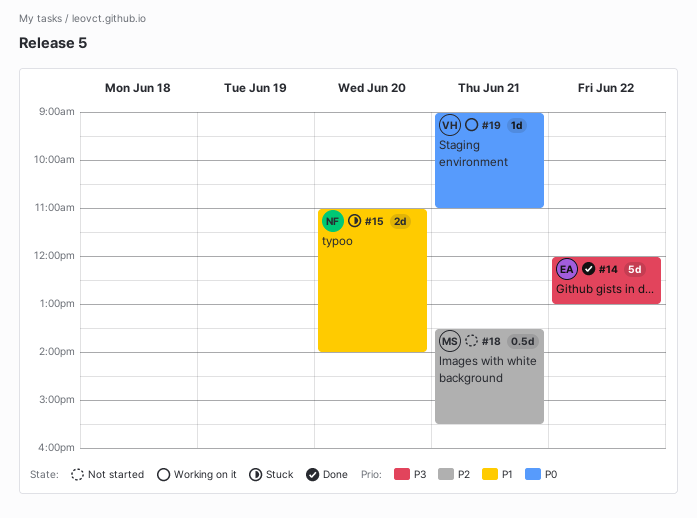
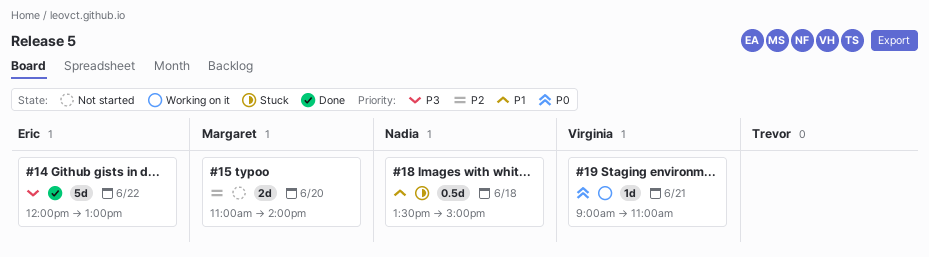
#15, status: Stuck -> Not started
#15, owner: Nadia -> Margaret
#15, priority: P1 -> P2
#18, status: Not started -> Stuck
#18, owner: Margaret -> Nadia
#18, priority: P2 -> P1
#18, day: Jun 21 -> Jun 18
#18, ends: 15:30 -> 15:00

